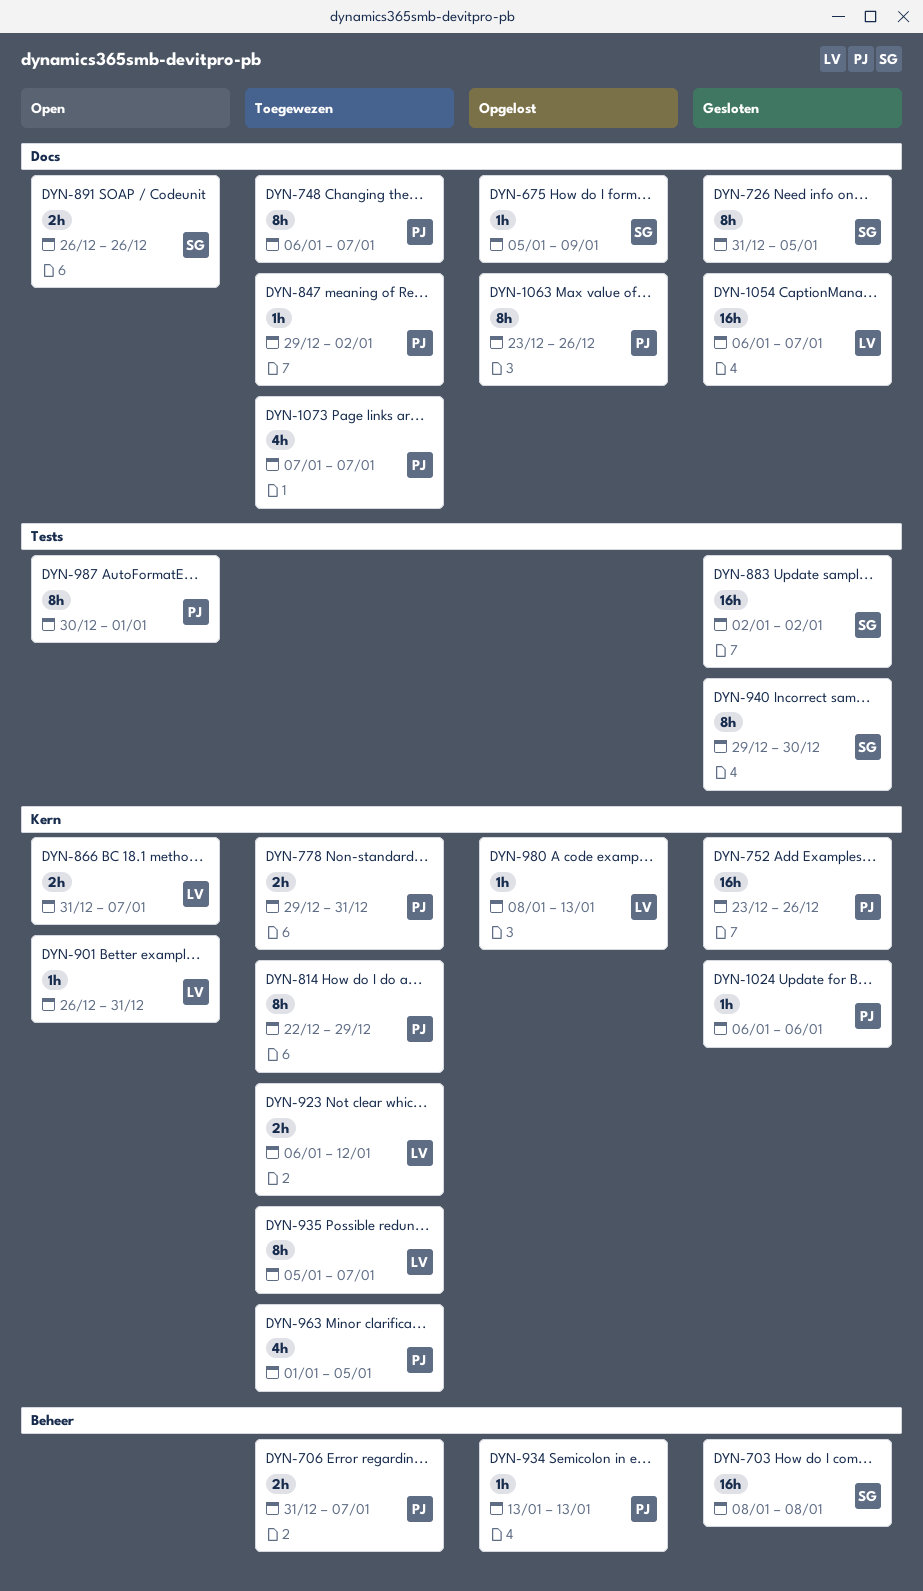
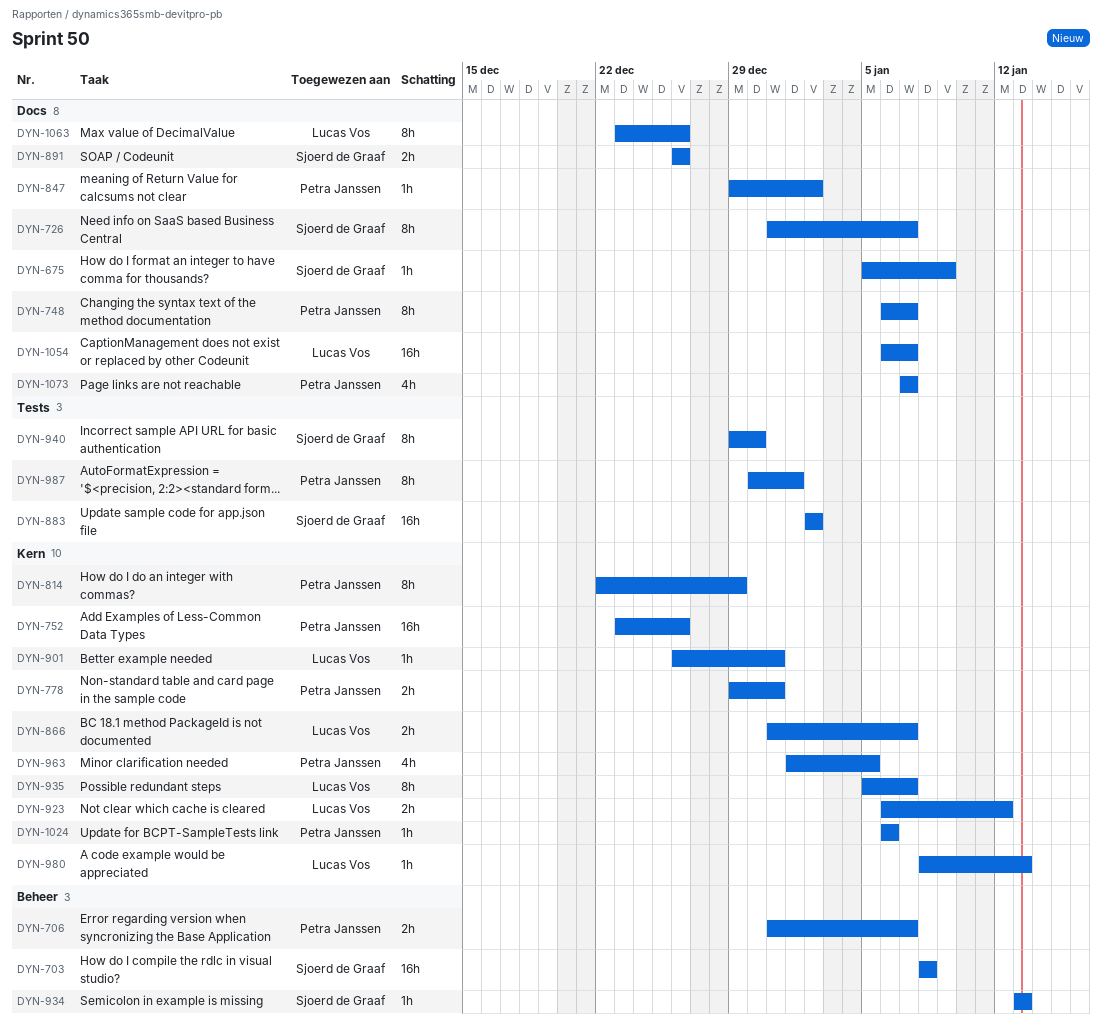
DYN-726, due: Jan 5 -> Jan 7
DYN-934, owner: Petra Janssen -> Sjoerd de Graaf
DYN-1063, owner: Petra Janssen -> Lucas Vos

